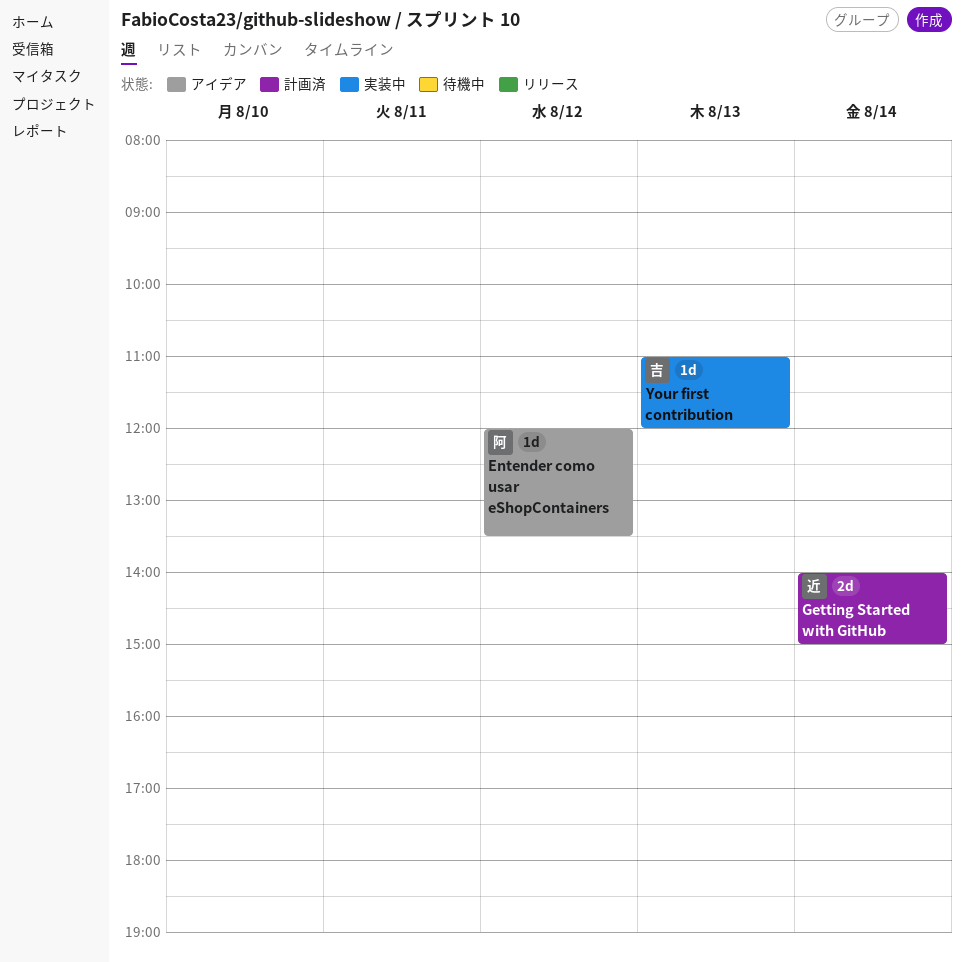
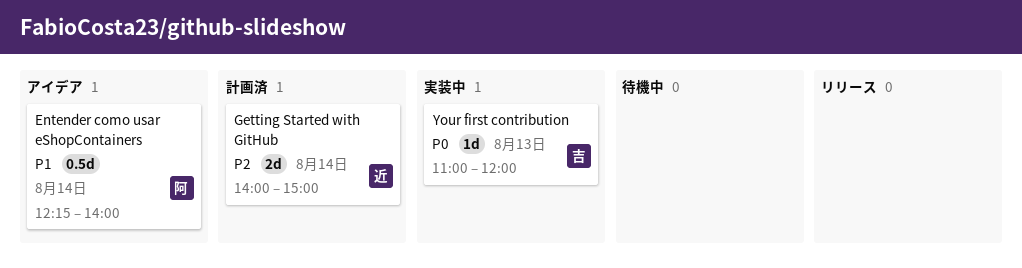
Entender como usar eShopContainers, estimate: 1d -> 0.5d
Entender como usar eShopContainers, day: Aug 12 -> Aug 14
Entender como usar eShopContainers, begins: 12:00 -> 12:15
Entender como usar eShopContainers, ends: 13:30 -> 14:00

